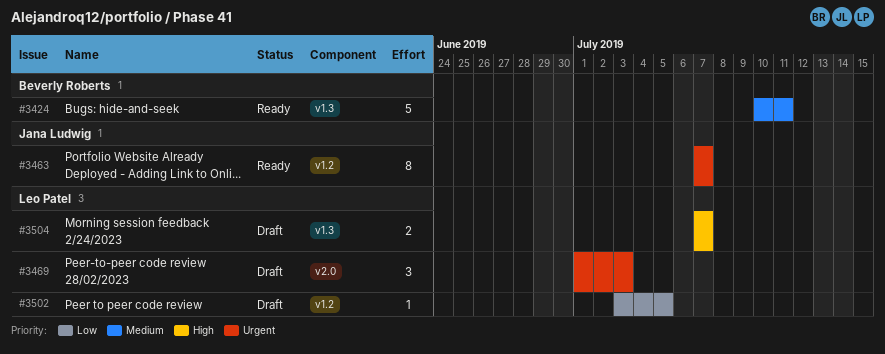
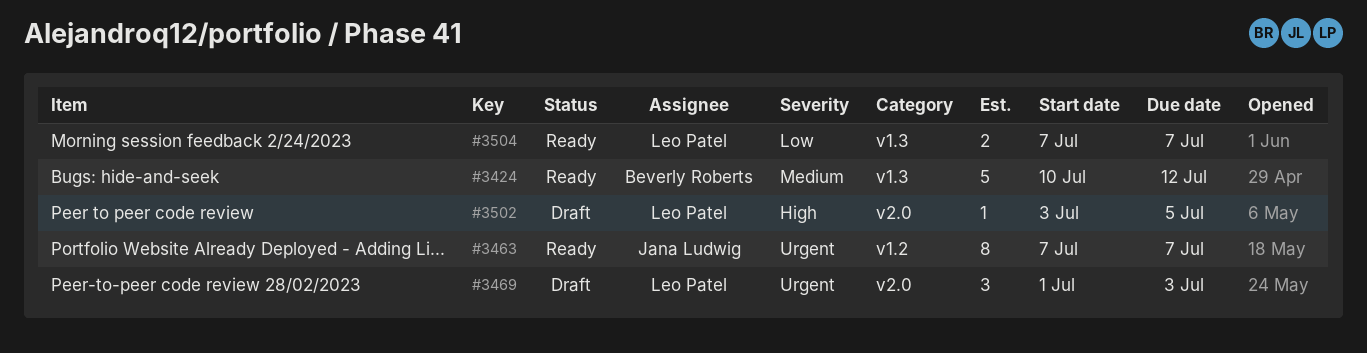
#3424, due: Jul 11 -> Jul 12
#3502, priority: Low -> High
#3502, label: v1.2 -> v2.0
#3504, status: Draft -> Ready
#3504, priority: High -> Low

